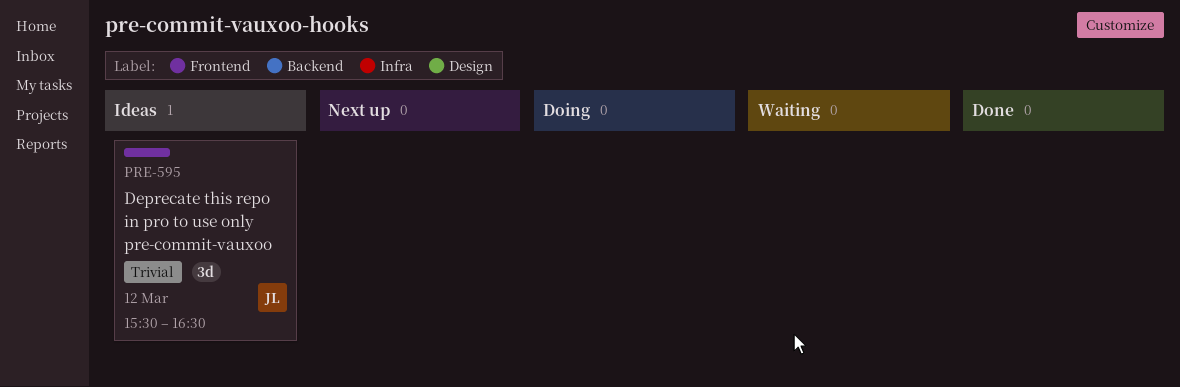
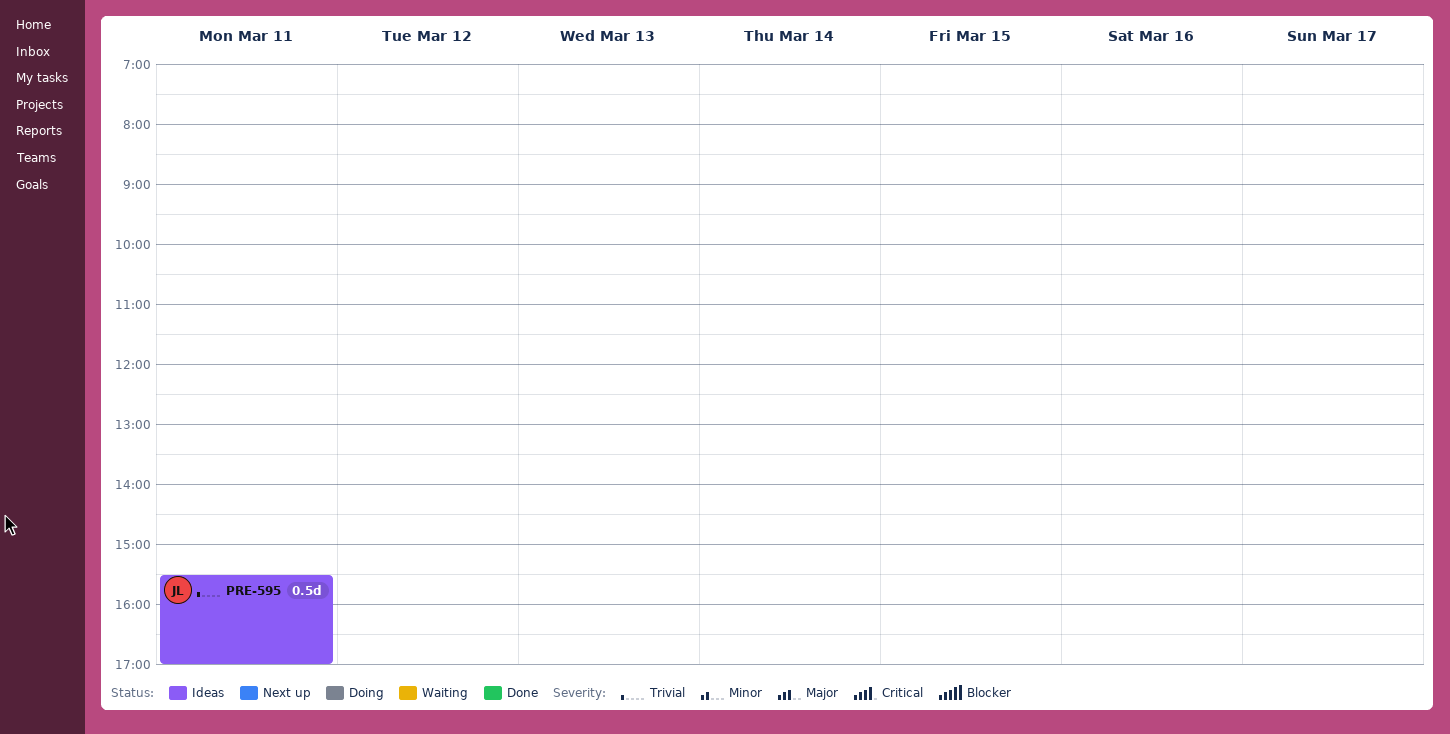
PRE-595, estimate: 3d -> 0.5d
PRE-595, day: Mar 12 -> Mar 11
PRE-595, ends: 16:30 -> 17:00

